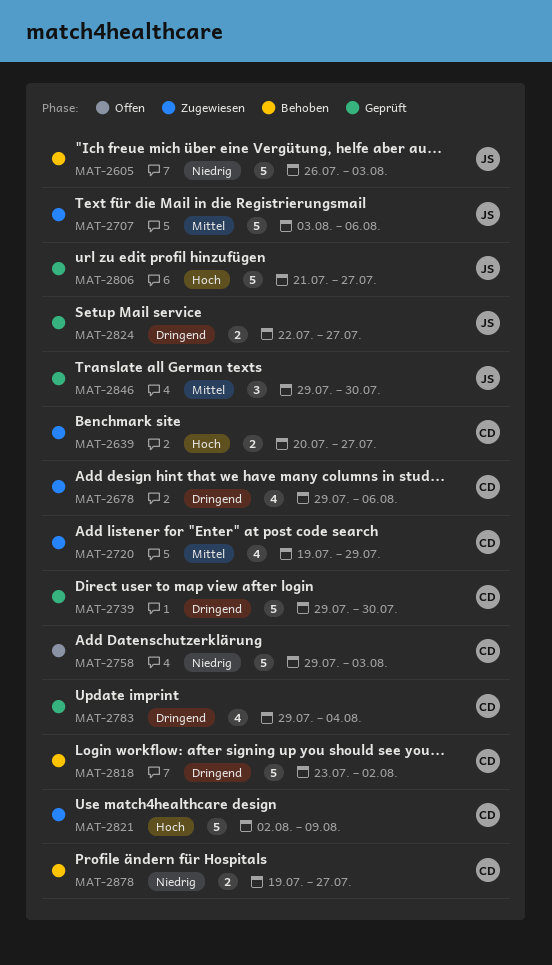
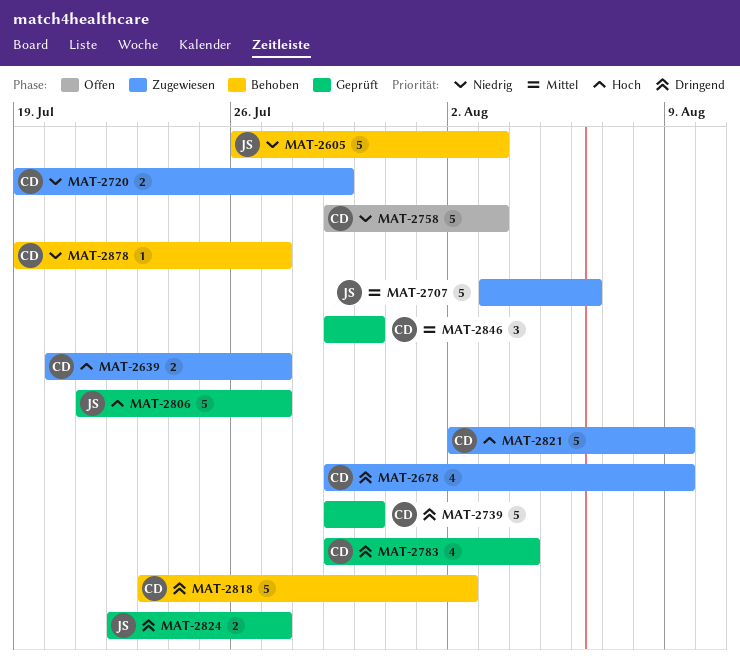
MAT-2678, due: Aug 6 -> Aug 9
MAT-2720, priority: Mittel -> Niedrig
MAT-2720, estimate: 4 -> 2
MAT-2846, owner: JS -> CD
MAT-2878, estimate: 2 -> 1

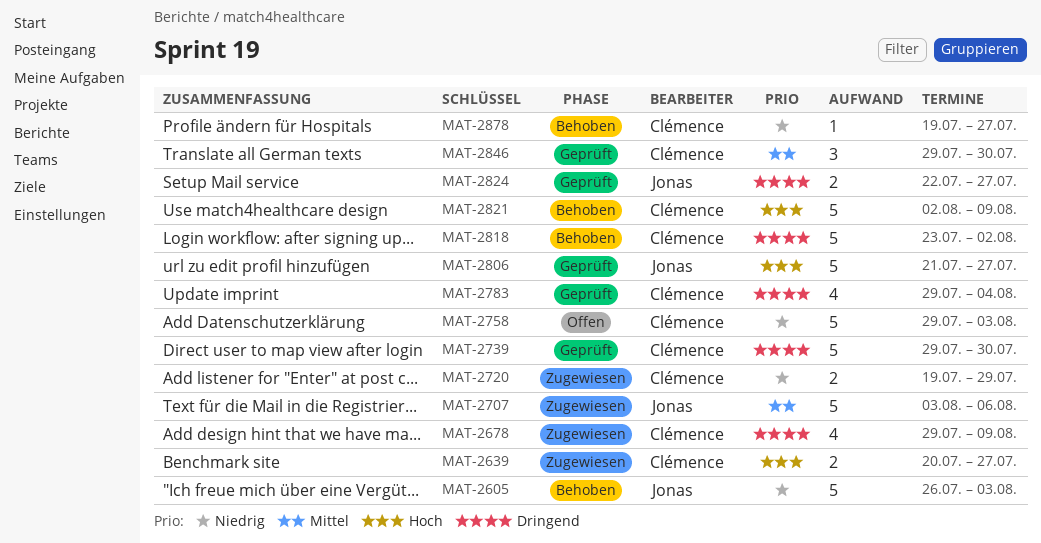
MAT-2821, status: Zugewiesen -> Behoben

